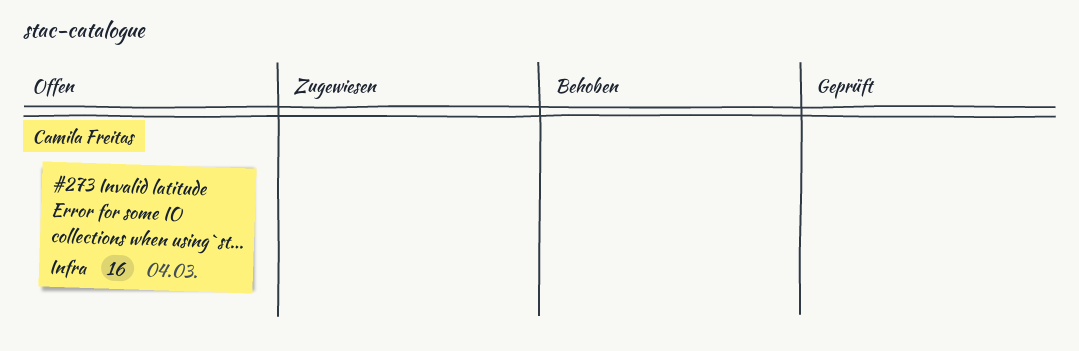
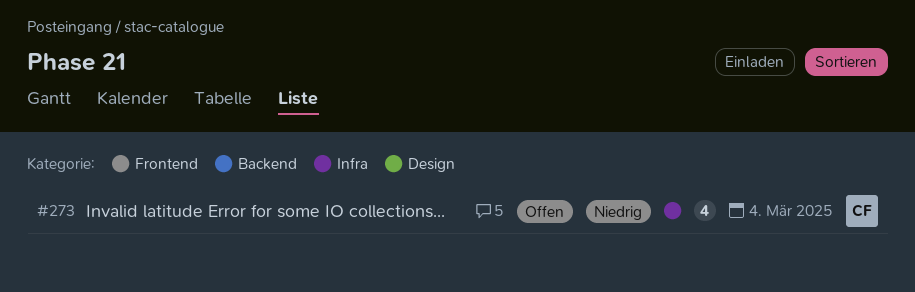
#273, estimate: 16 -> 4

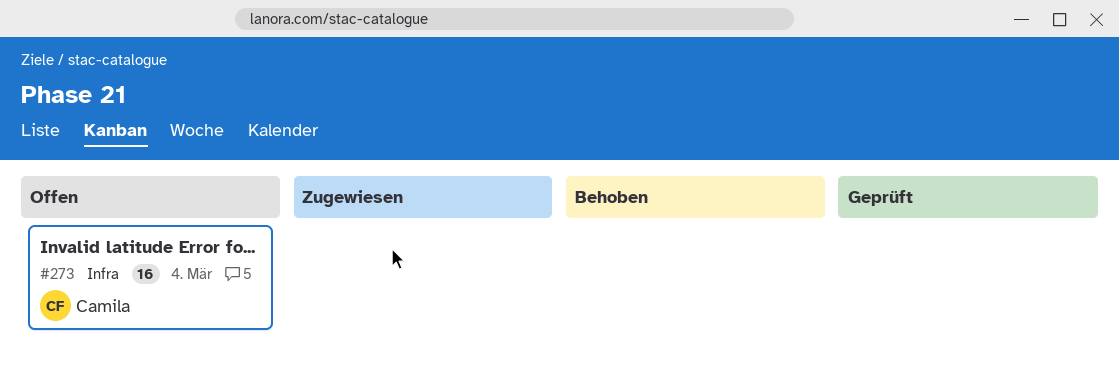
#273, estimate: 4 -> 16

